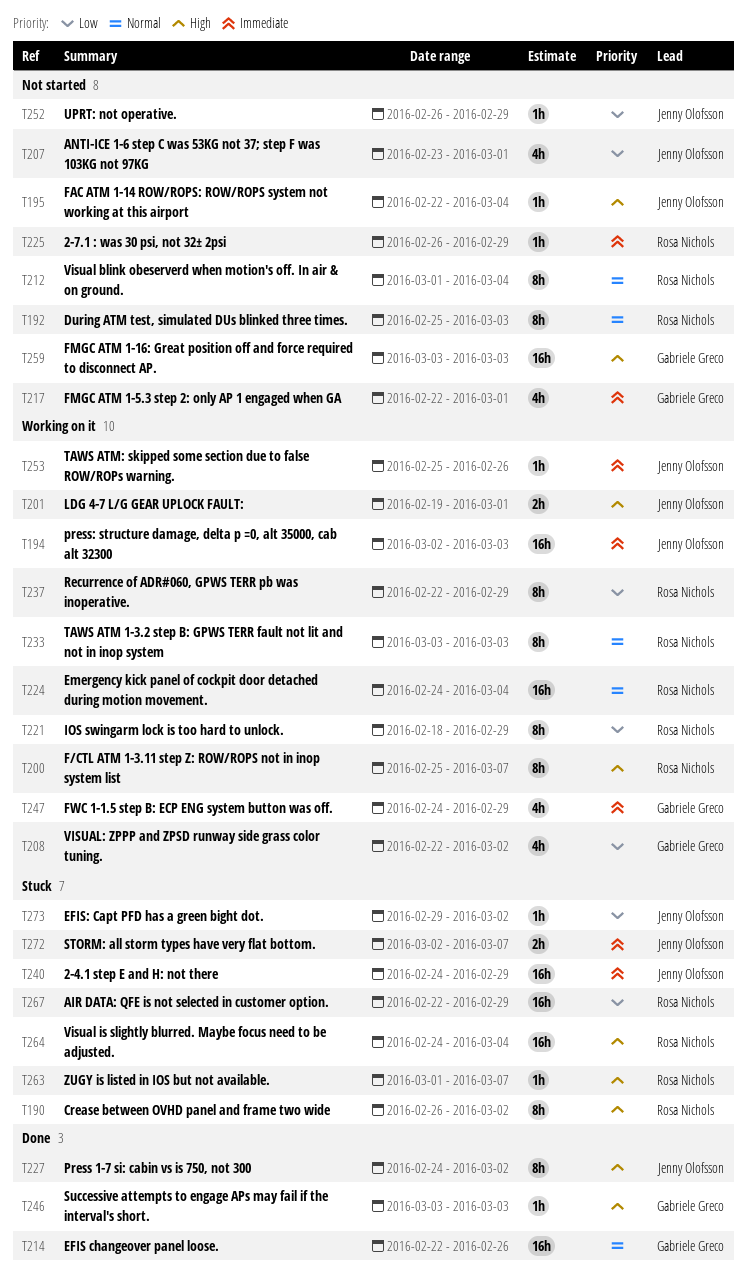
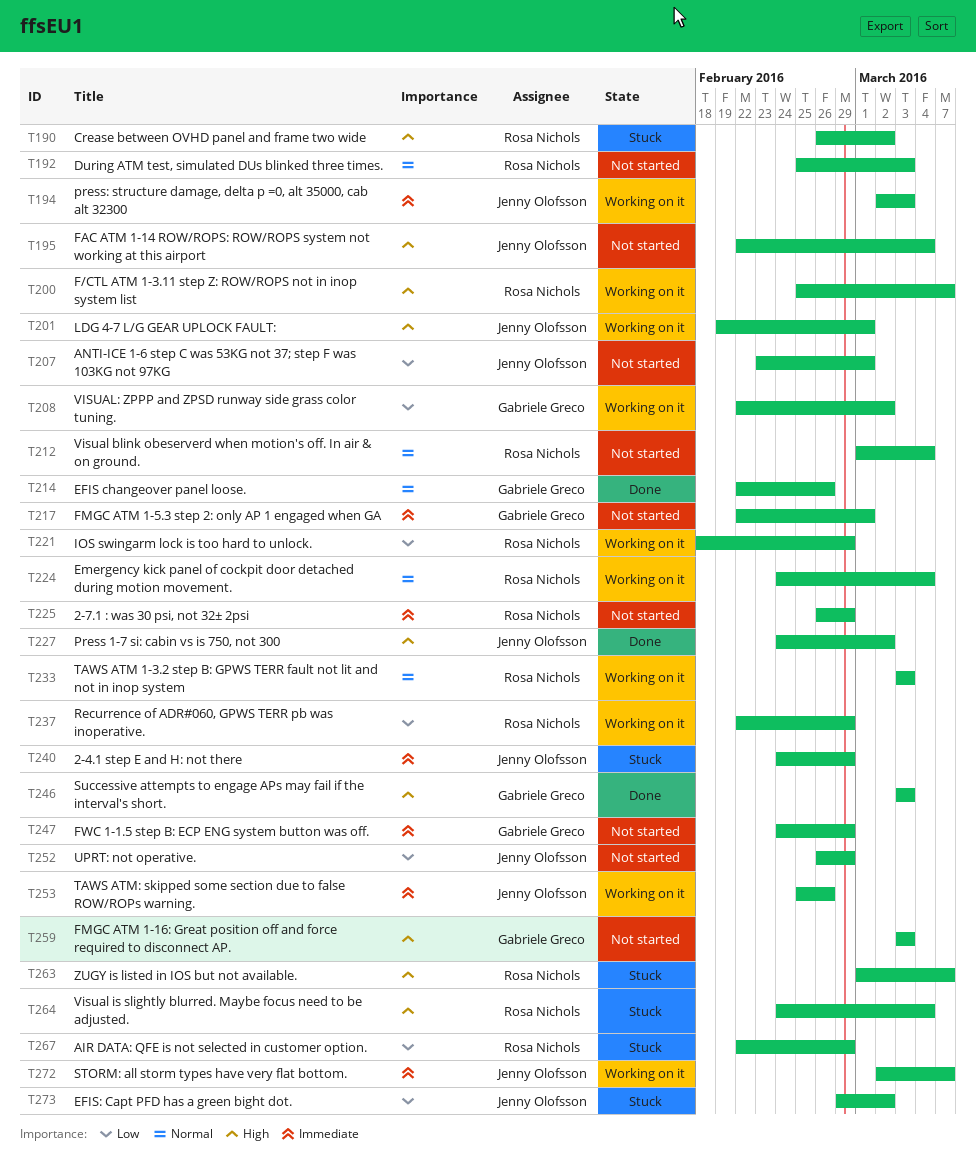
T247, status: Working on it -> Not started
T272, status: Stuck -> Working on it

